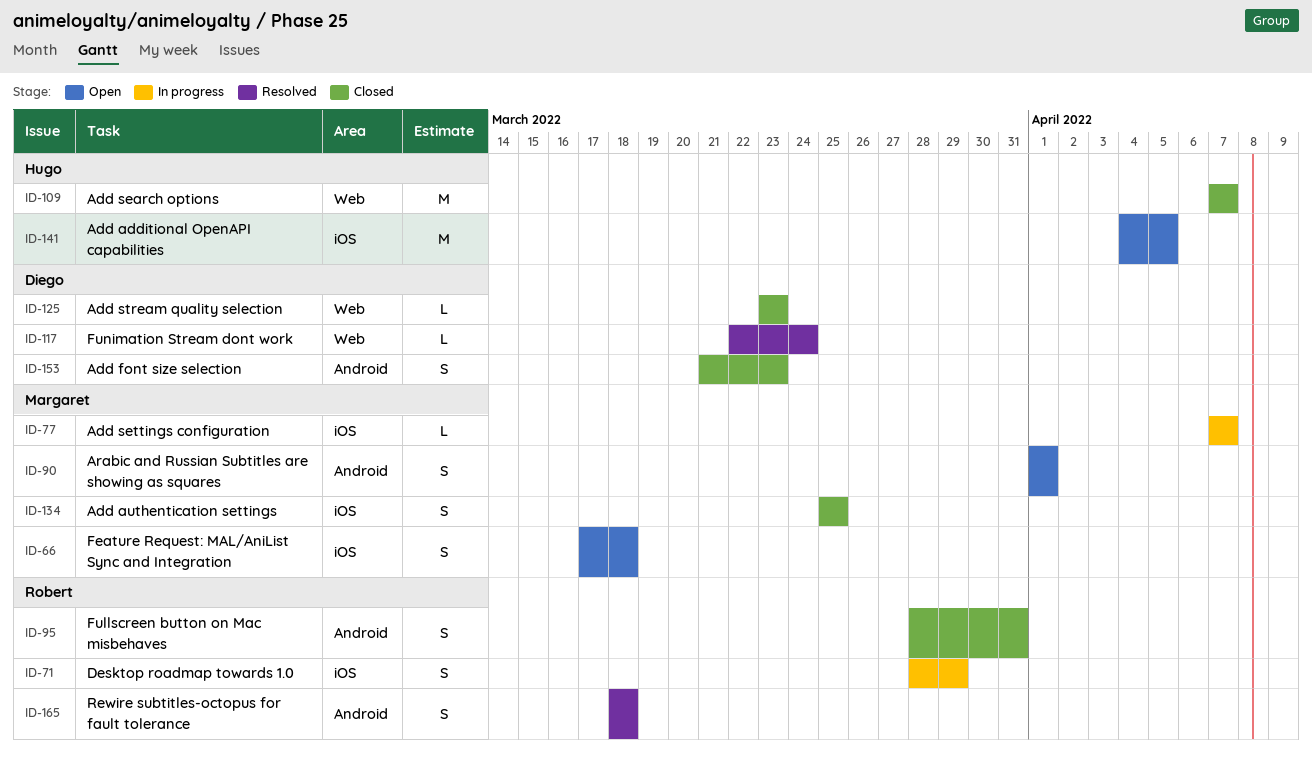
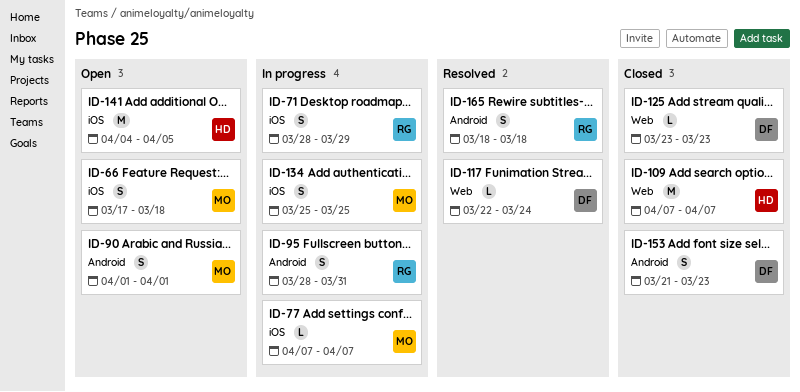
ID-95, status: Closed -> In progress
ID-134, status: Closed -> In progress

